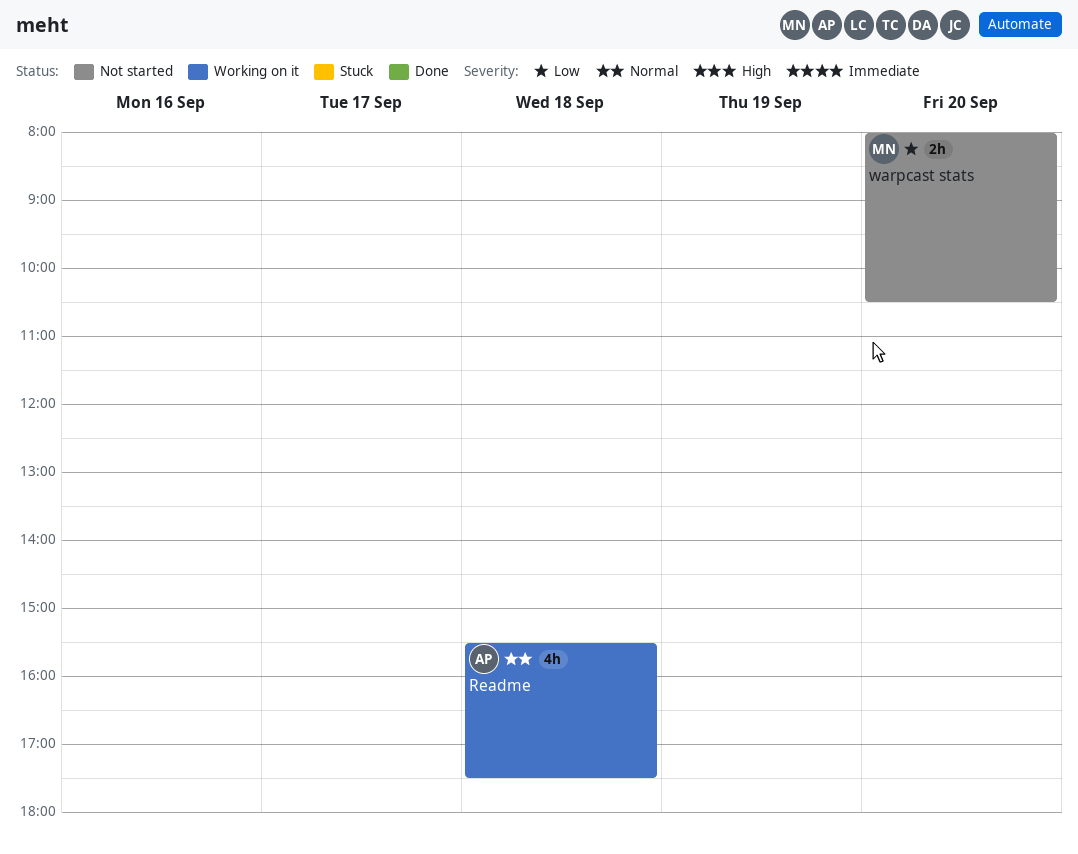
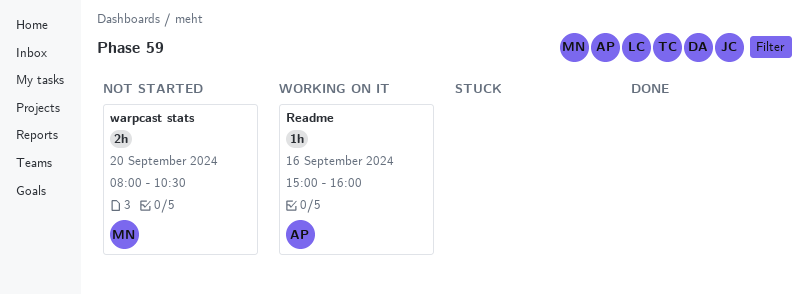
Readme, estimate: 4h -> 1h
Readme, day: Sep 18 -> Sep 16
Readme, begins: 15:30 -> 15:00
Readme, ends: 17:30 -> 16:00

